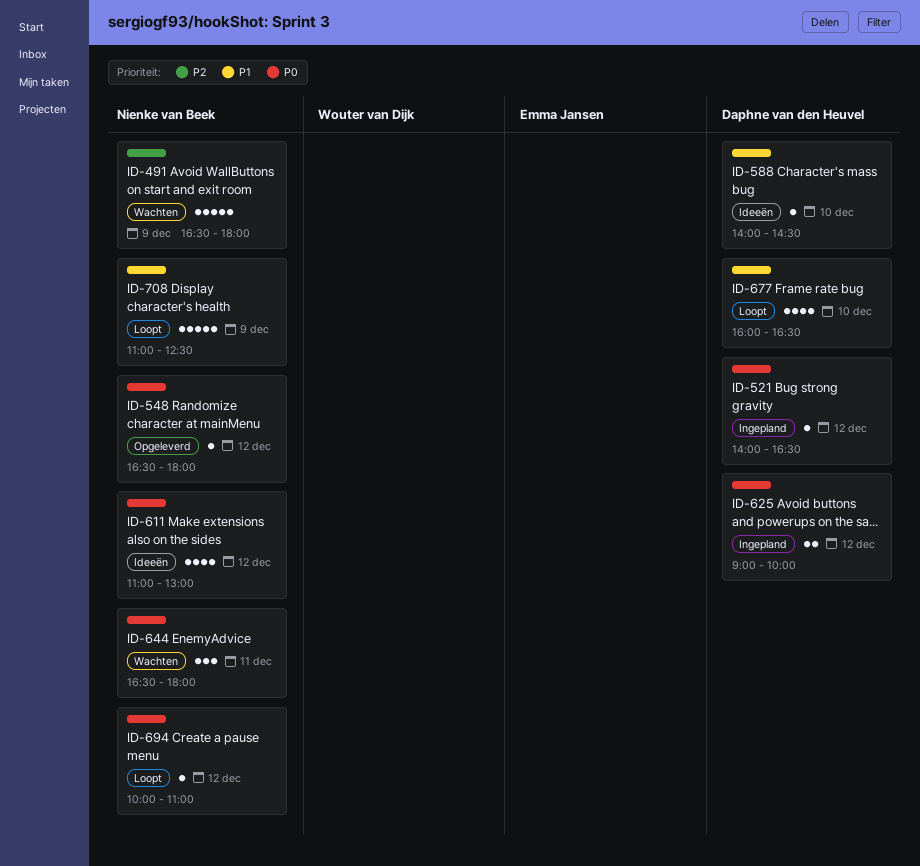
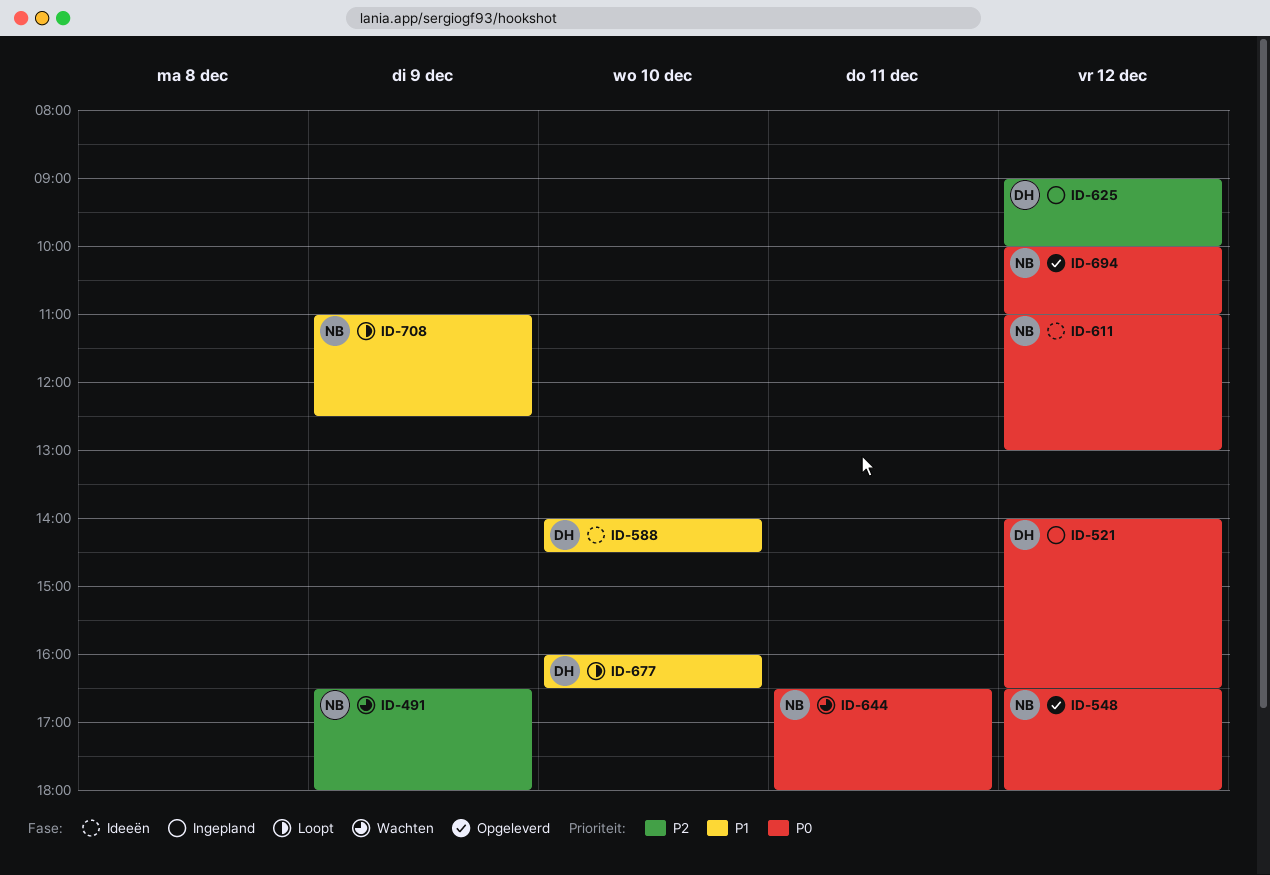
ID-625, priority: P0 -> P2
ID-694, status: Loopt -> Opgeleverd

